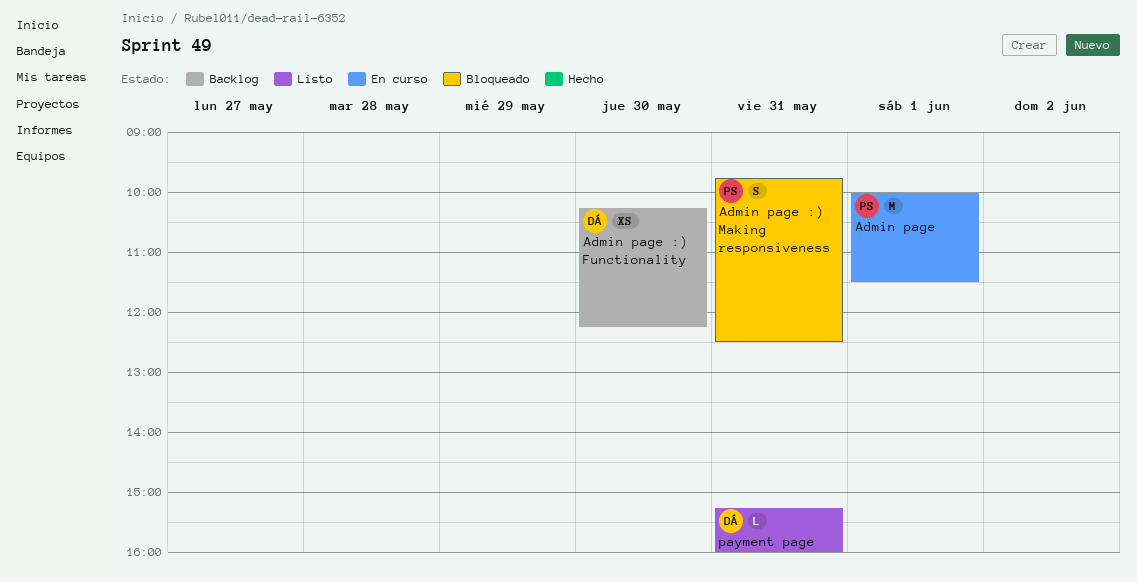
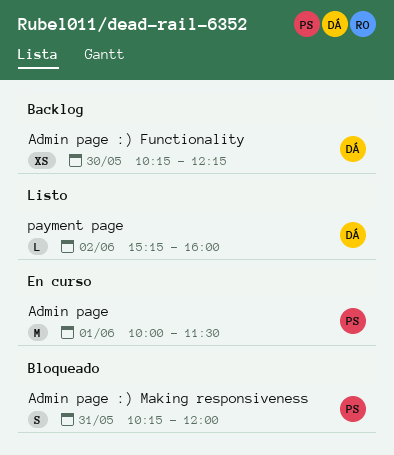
Admin page :) Making responsiveness, begins: 09:45 -> 10:15
Admin page :) Making responsiveness, ends: 12:30 -> 12:00
payment page, day: May 31 -> Jun 2

